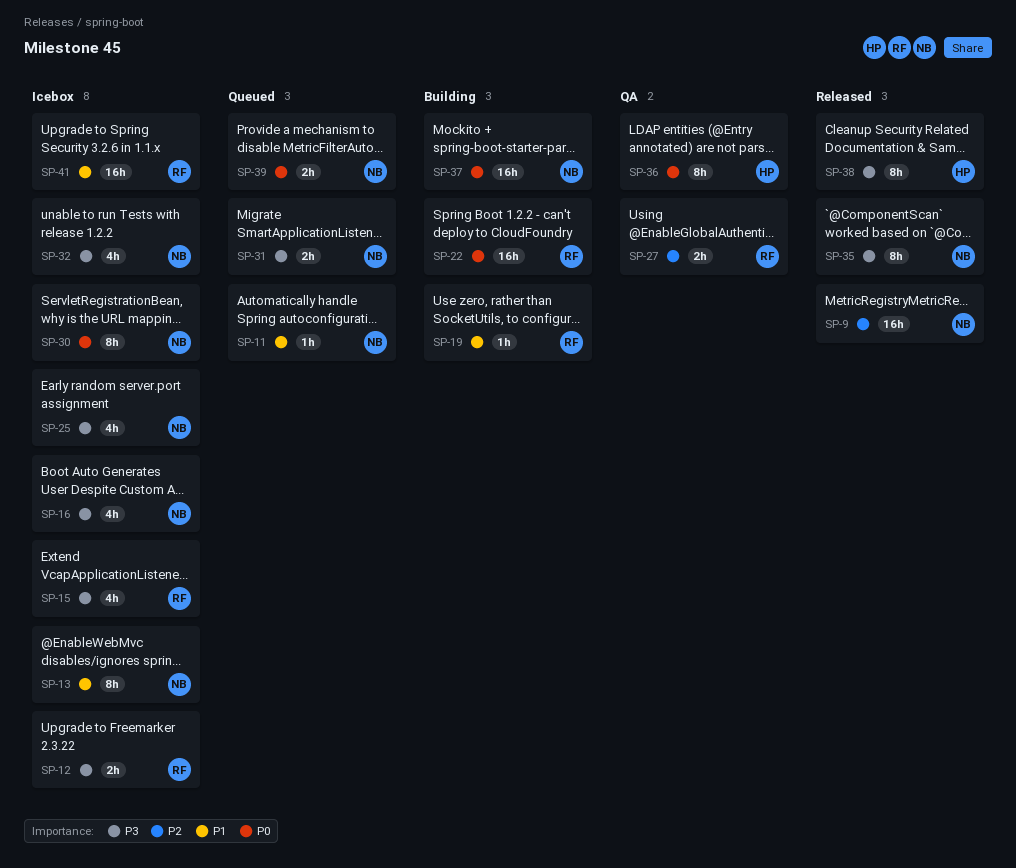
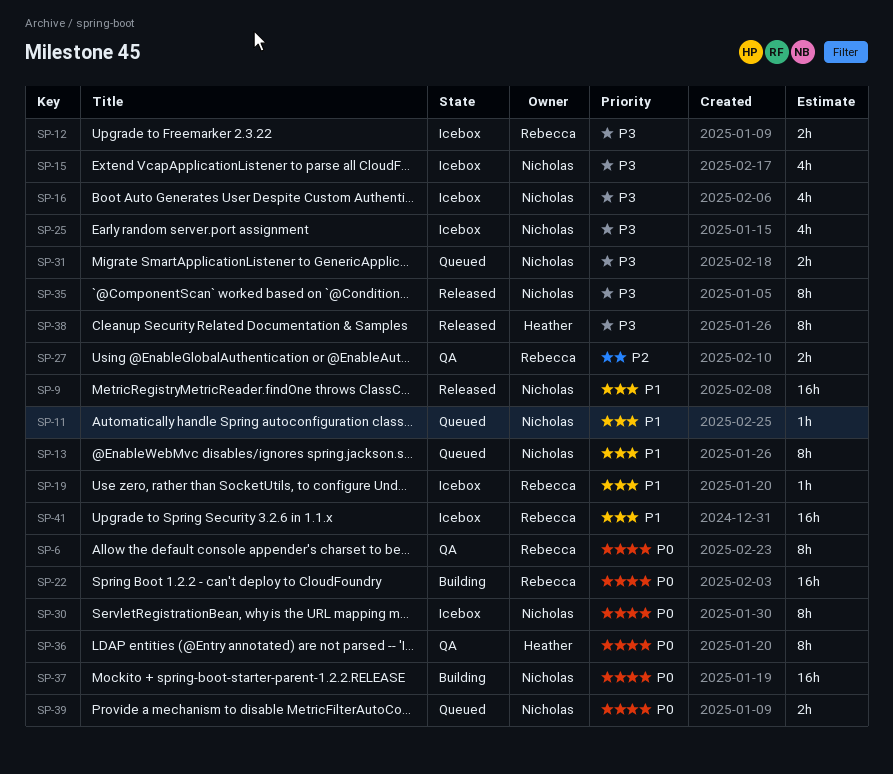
SP-6: none -> present
SP-9, priority: P2 -> P1
SP-13, status: Icebox -> Queued
SP-15, owner: Rebecca -> Nicholas
SP-19, status: Building -> Icebox
SP-32: present -> none

